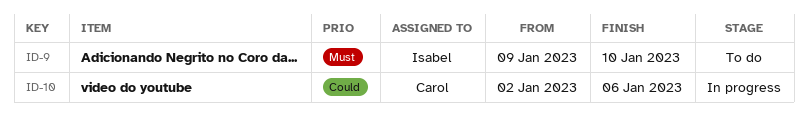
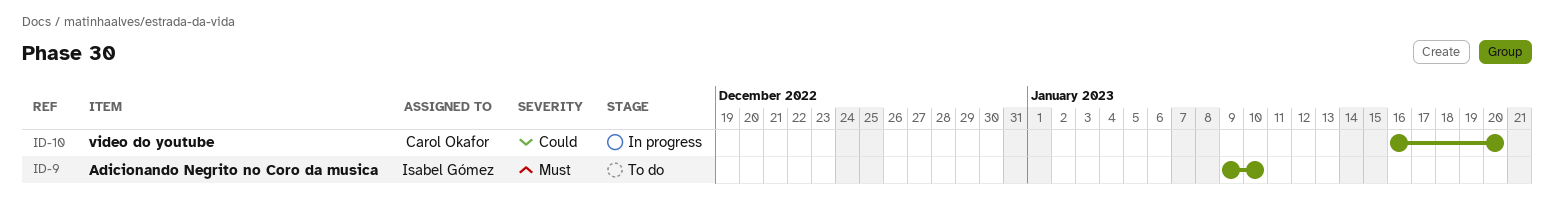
ID-10, start: Jan 2 -> Jan 16
ID-10, due: Jan 6 -> Jan 20

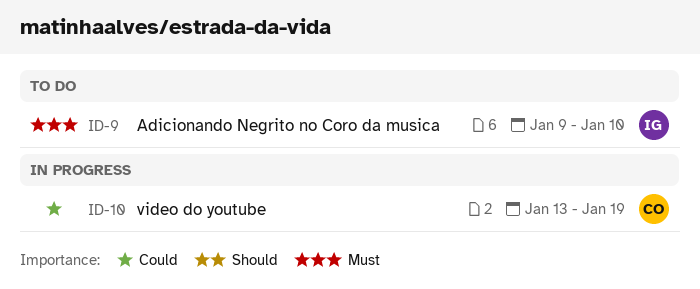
ID-10, start: Jan 16 -> Jan 13
ID-10, due: Jan 20 -> Jan 19

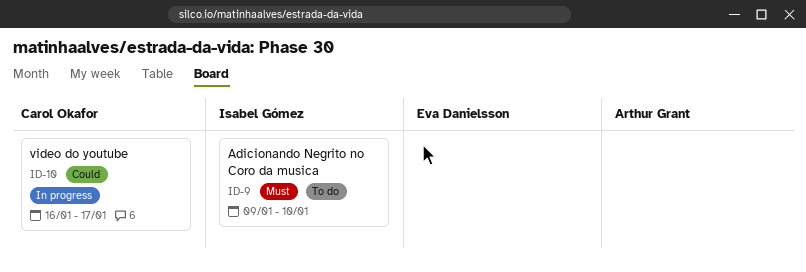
ID-10, start: Jan 13 -> Jan 16
ID-10, due: Jan 19 -> Jan 17

